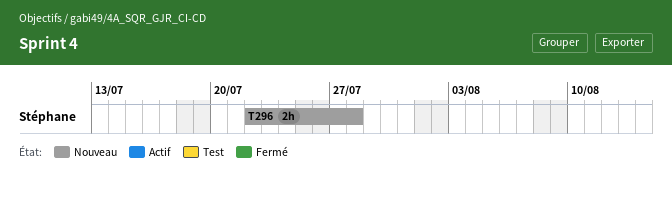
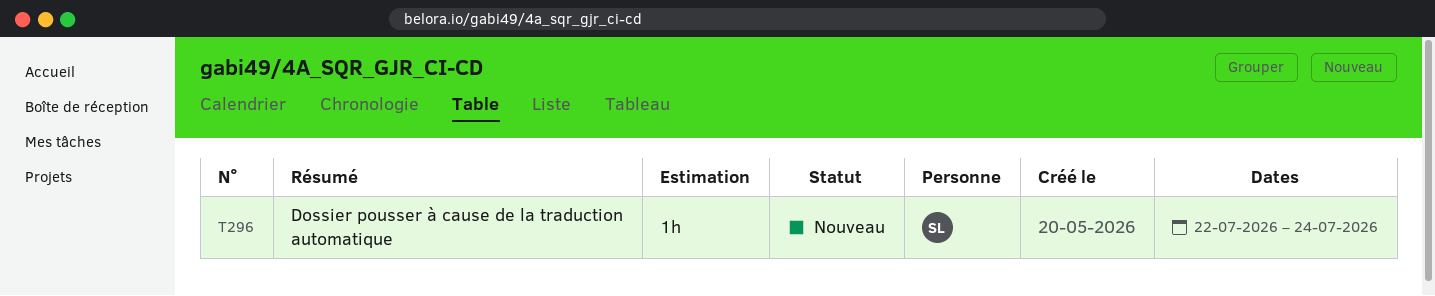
T296, estimate: 2h -> 1h
T296, due: Jul 28 -> Jul 24

